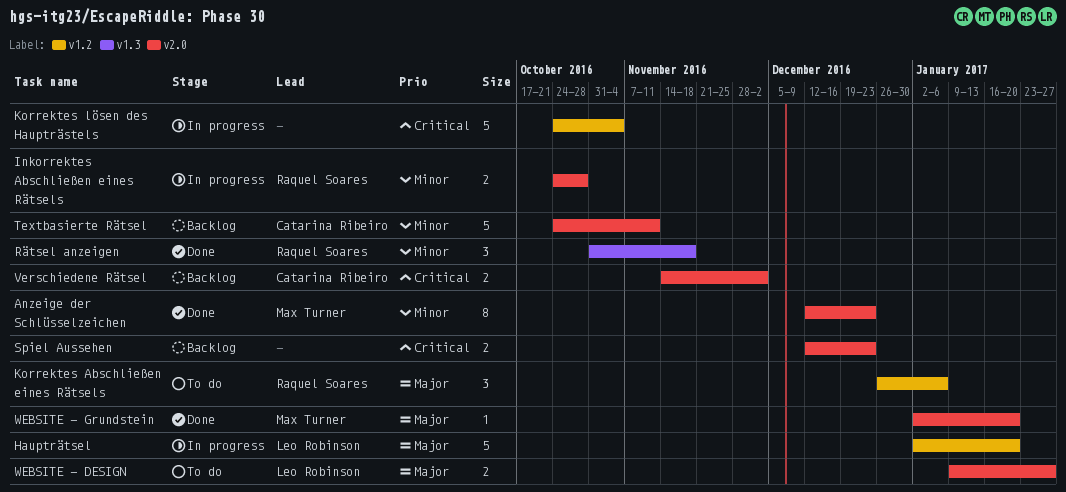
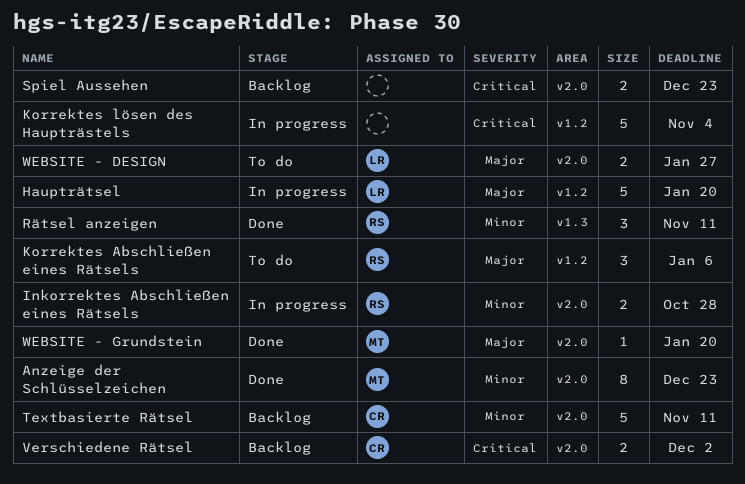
Rätsel anzeigen, due: Nov 18 -> Nov 11

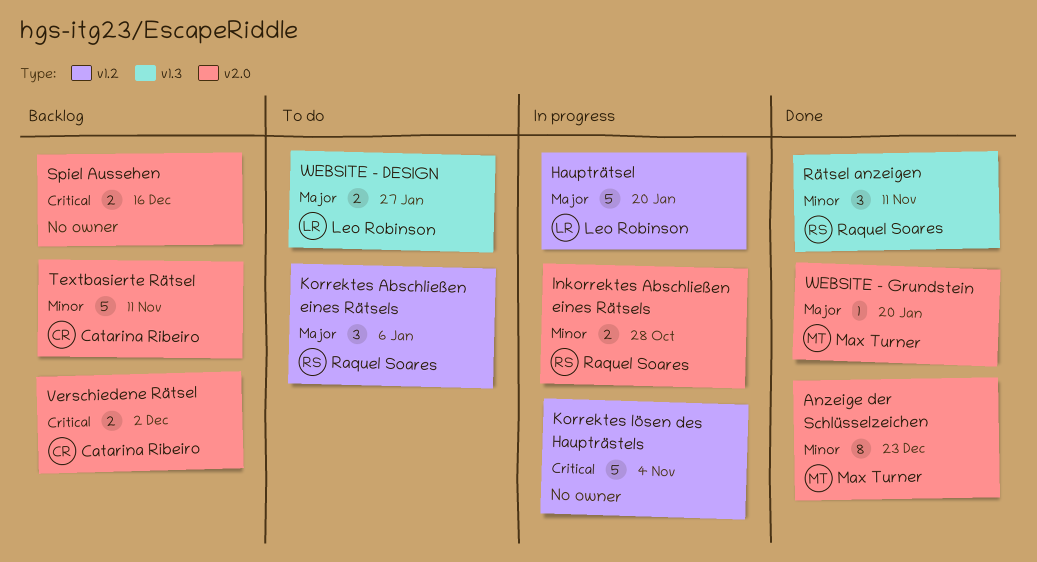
Spiel Aussehen, due: Dec 23 -> Dec 16
WEBSITE - DESIGN, label: v2.0 -> v1.3

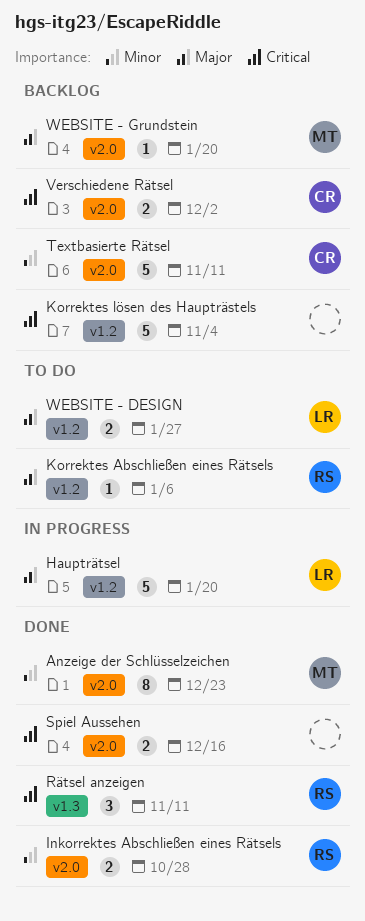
Inkorrektes Abschließen eines Rätsels, status: In progress -> Done
Korrektes Abschließen eines Rätsels, estimate: 3 -> 1
Korrektes lösen des Haupträstels, status: In progress -> Backlog
Rätsel anzeigen, priority: Minor -> Critical
Spiel Aussehen, status: Backlog -> Done
WEBSITE - DESIGN, label: v1.3 -> v1.2
WEBSITE - Grundstein, status: Done -> Backlog

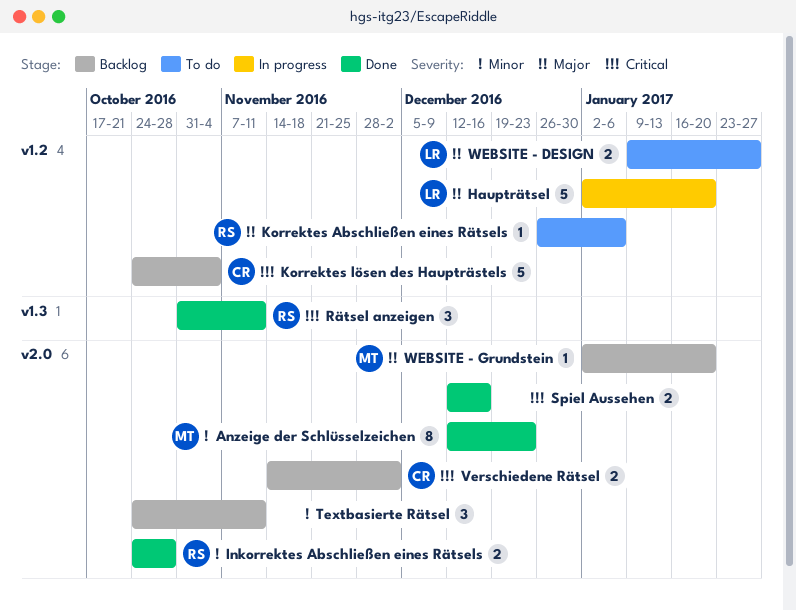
Korrektes lösen des Haupträstels, owner: none -> CR
Textbasierte Rätsel, owner: CR -> none
Textbasierte Rätsel, estimate: 5 -> 3

